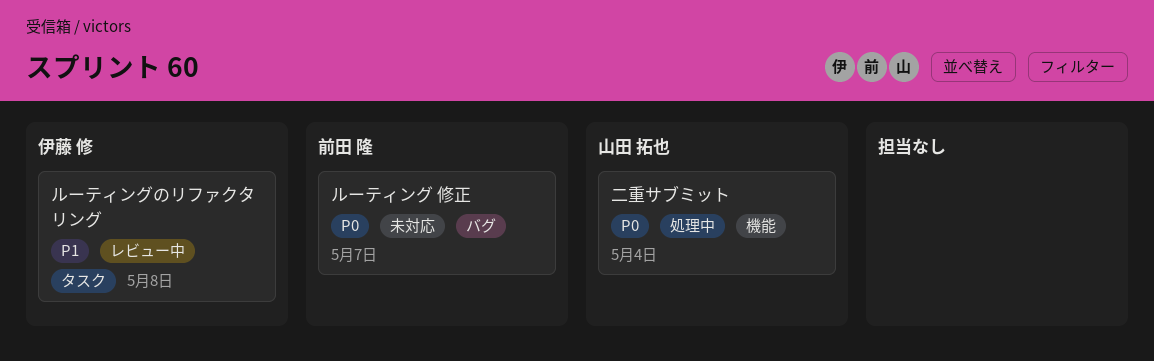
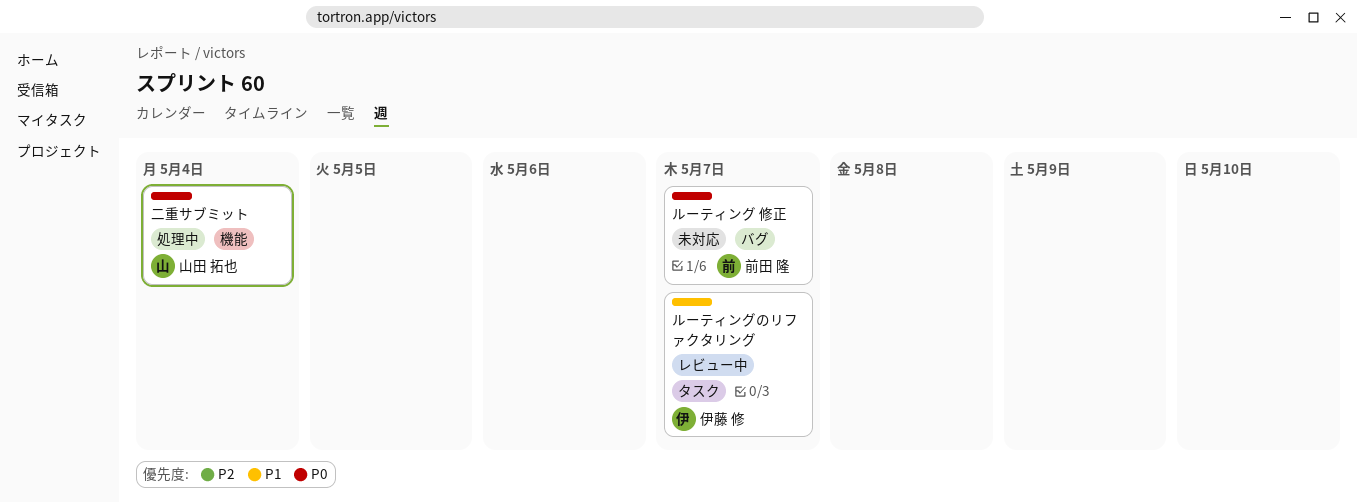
ルーティングのリファクタリング, due: May 8 -> May 7

